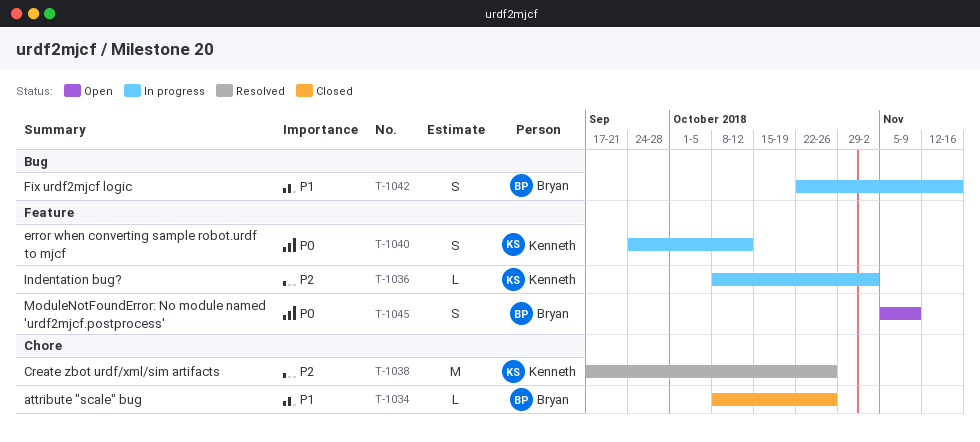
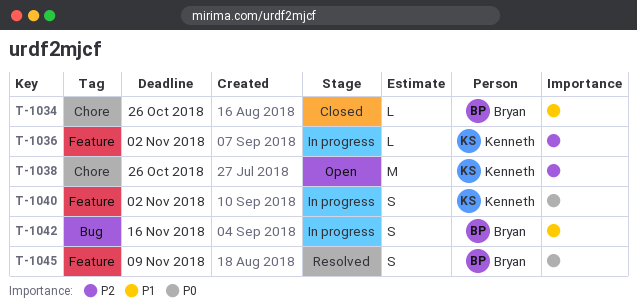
T-1038, status: Resolved -> Open
T-1040, due: Oct 12 -> Nov 2
T-1045, status: Open -> Resolved

